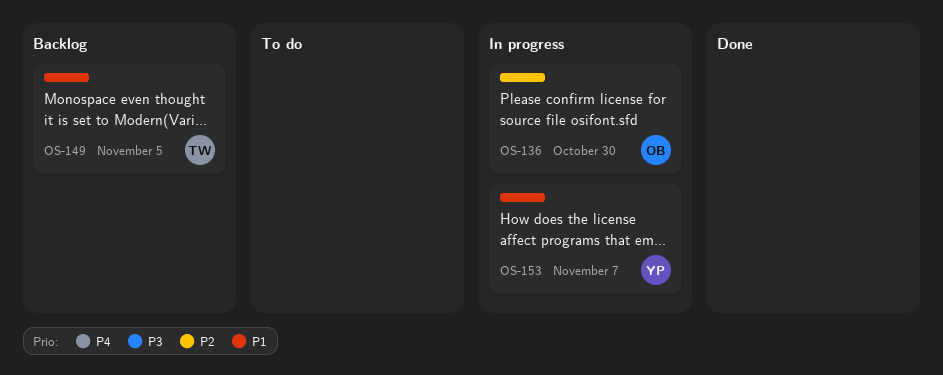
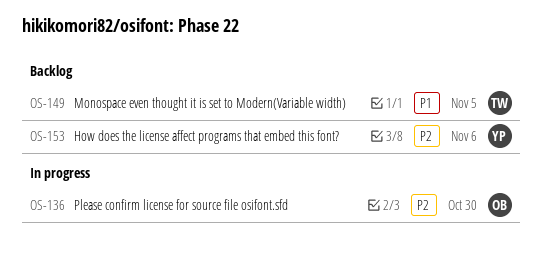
OS-153, status: In progress -> Backlog
OS-153, priority: P1 -> P2
OS-153, due: Nov 7 -> Nov 6

